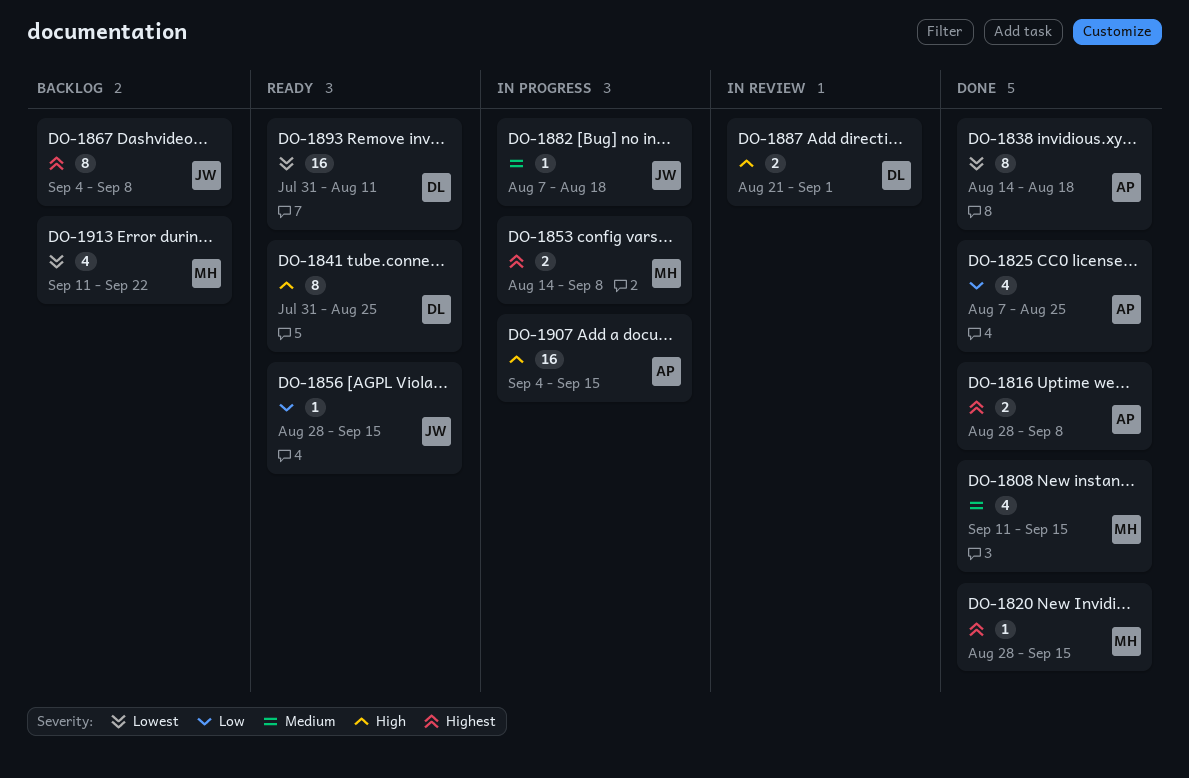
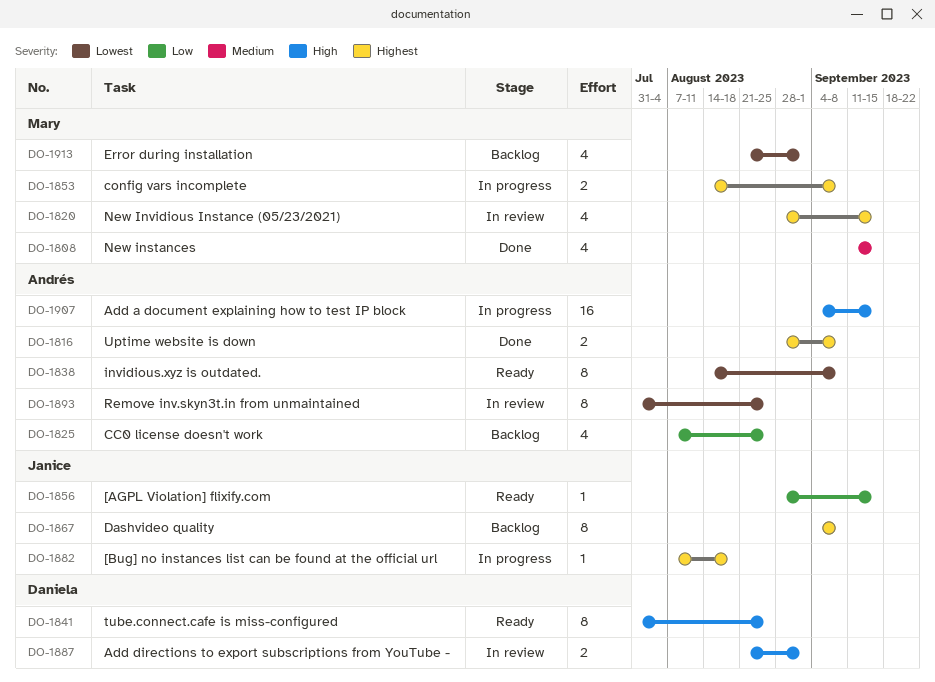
DO-1820, status: Done -> In review
DO-1820, estimate: 1 -> 4
DO-1825, status: Done -> Backlog
DO-1838, status: Done -> Ready
DO-1838, due: Aug 18 -> Sep 8
DO-1882, priority: Medium -> Highest
DO-1893, status: Ready -> In review
DO-1893, owner: Daniela -> Andrés
DO-1893, estimate: 16 -> 8
DO-1893, due: Aug 11 -> Aug 25
DO-1913, start: Sep 11 -> Aug 21
DO-1913, due: Sep 22 -> Sep 1

